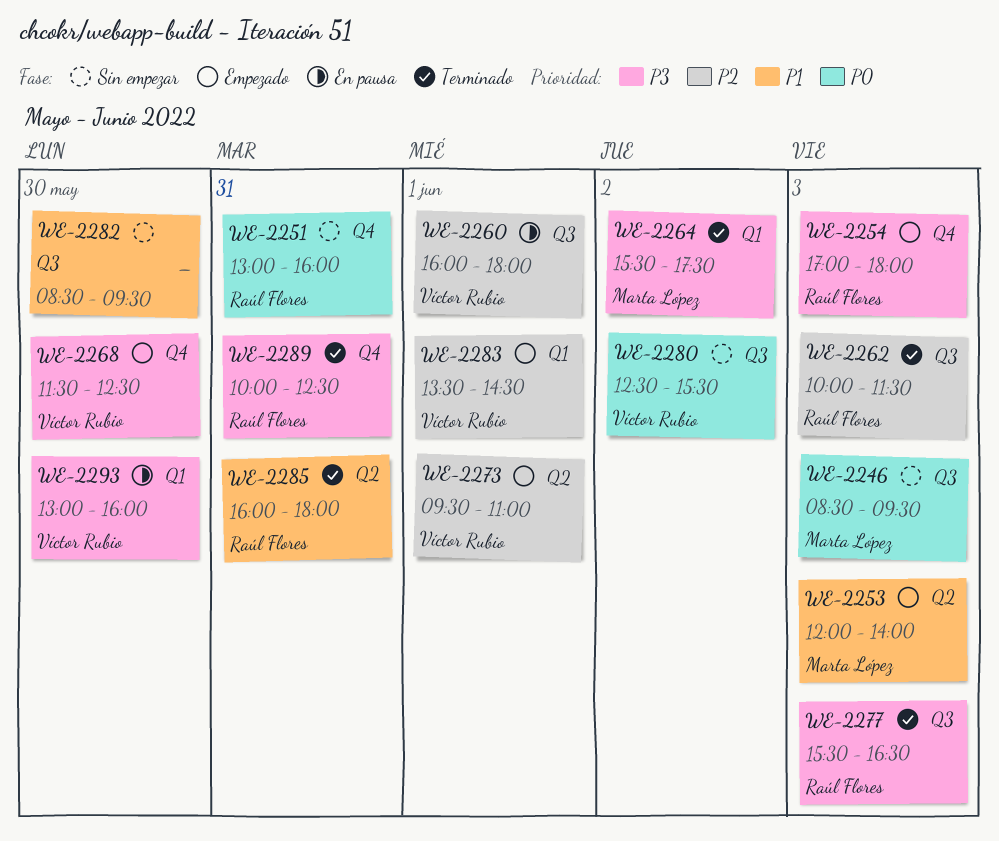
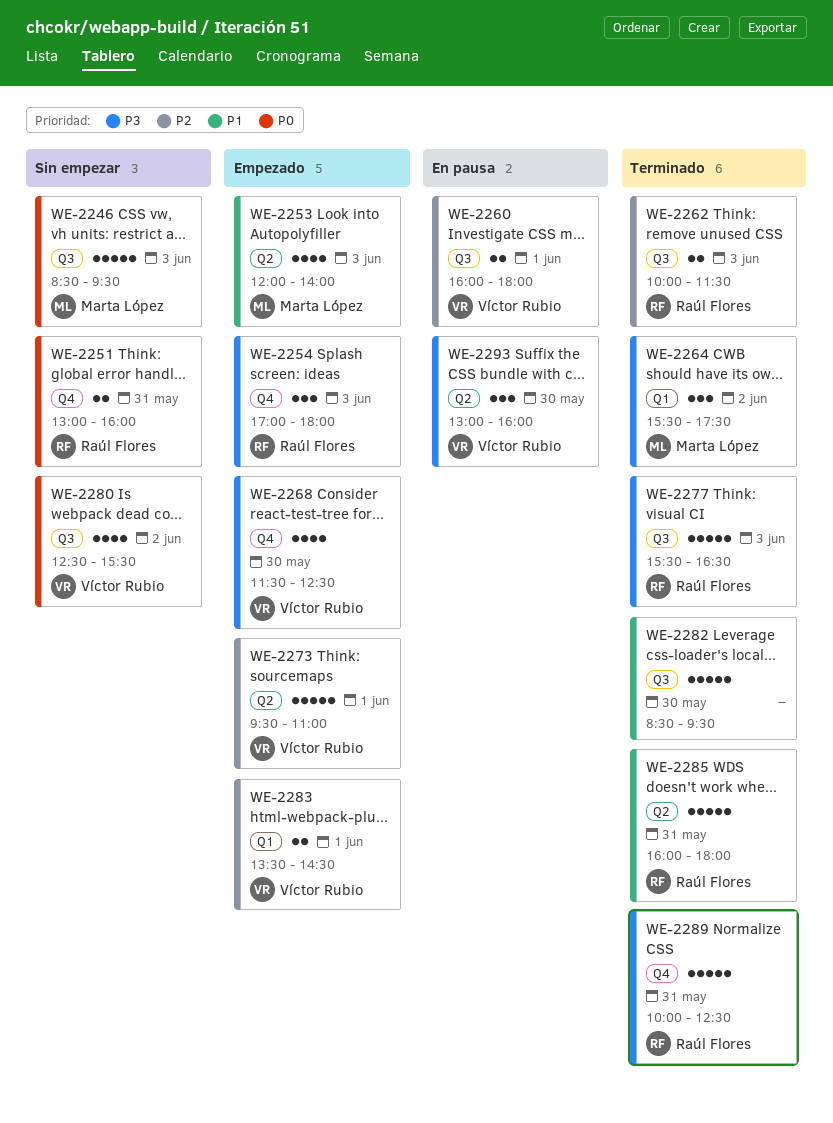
WE-2282, status: Sin empezar -> Terminado
WE-2293, label: Q1 -> Q2

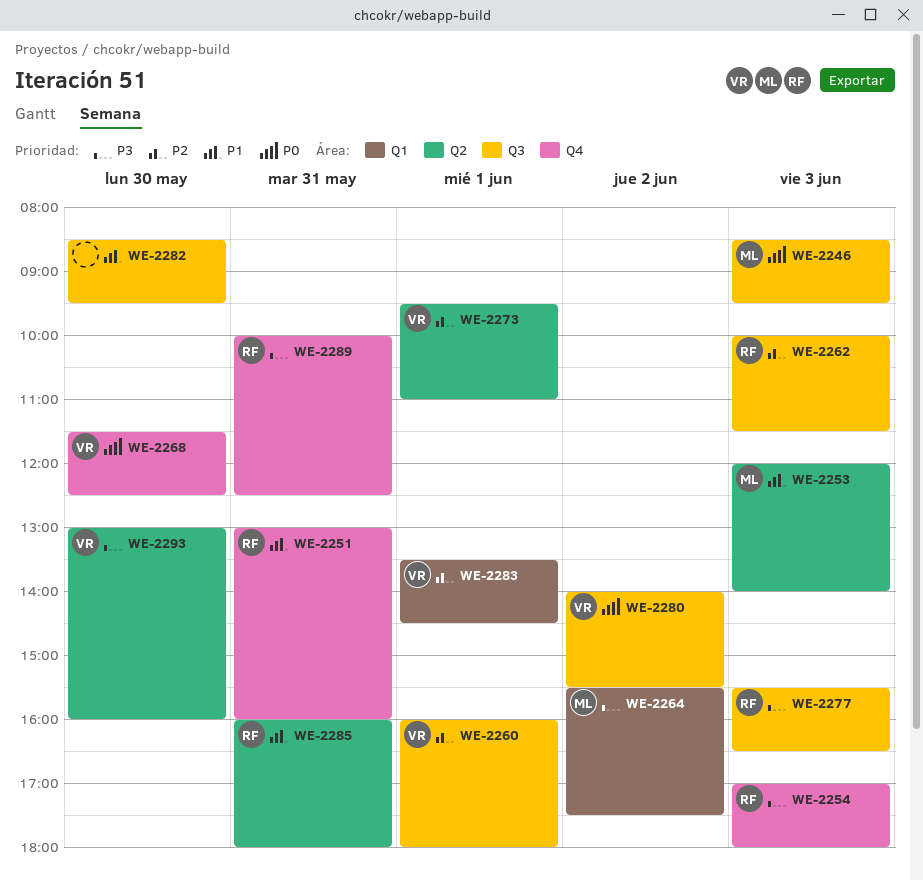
WE-2251, priority: P0 -> P1
WE-2268, priority: P3 -> P0
WE-2280, begins: 12:30 -> 14:00

